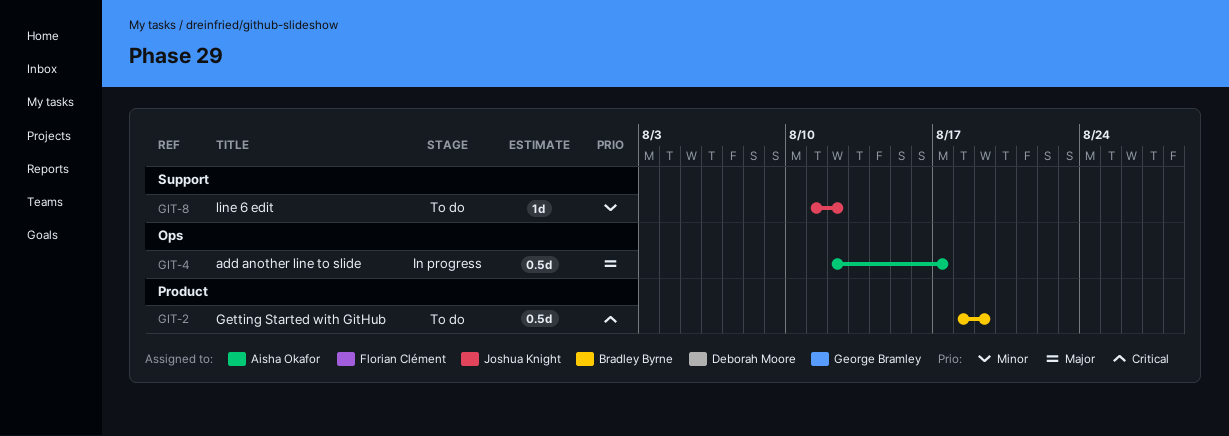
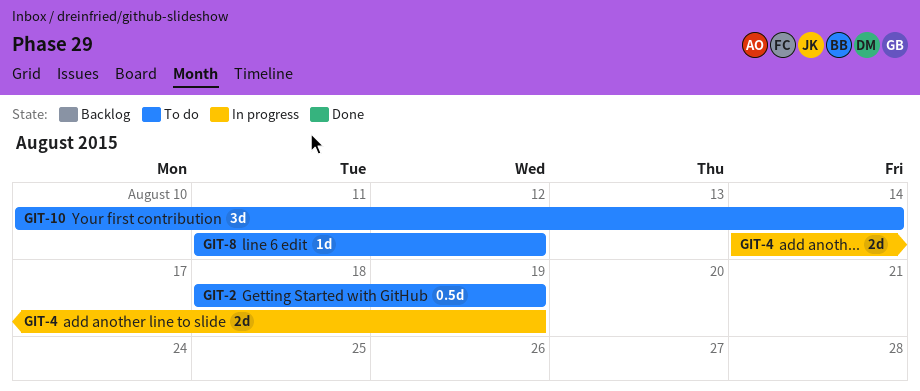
GIT-4, estimate: 0.5d -> 2d
GIT-4, start: Aug 12 -> Aug 14
GIT-4, due: Aug 17 -> Aug 19
GIT-10: none -> present

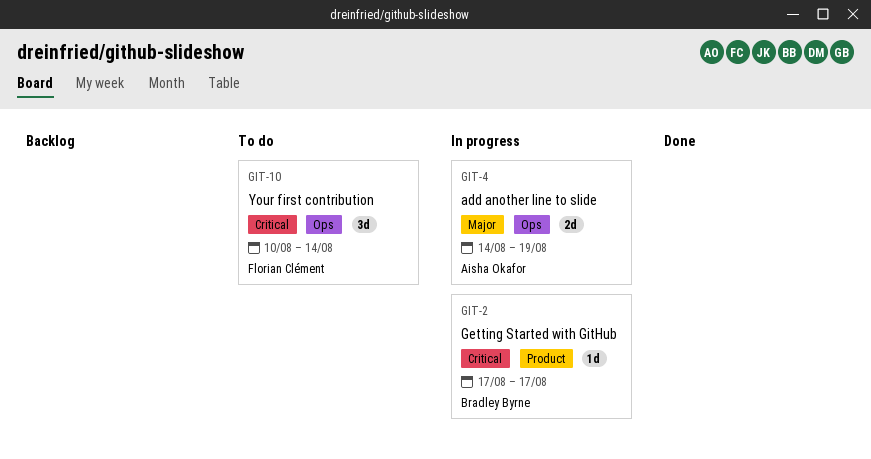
GIT-2, status: To do -> In progress
GIT-2, estimate: 0.5d -> 1d
GIT-2, start: Aug 18 -> Aug 17
GIT-2, due: Aug 19 -> Aug 17
GIT-8: present -> none

